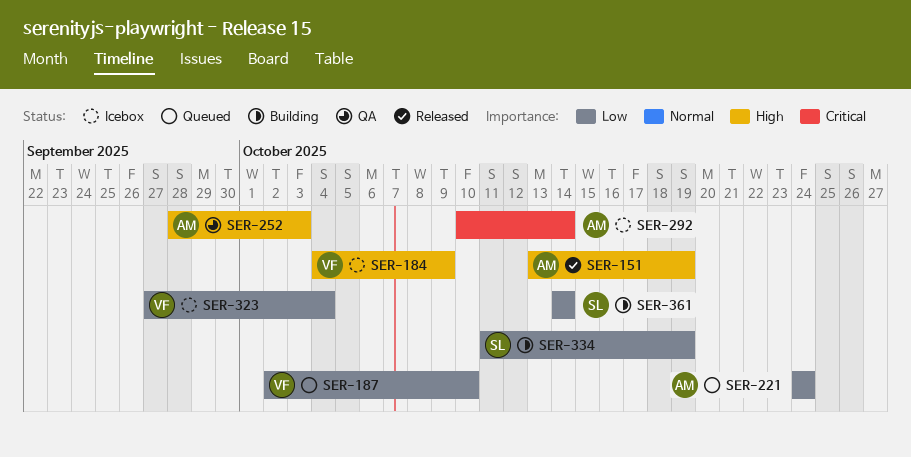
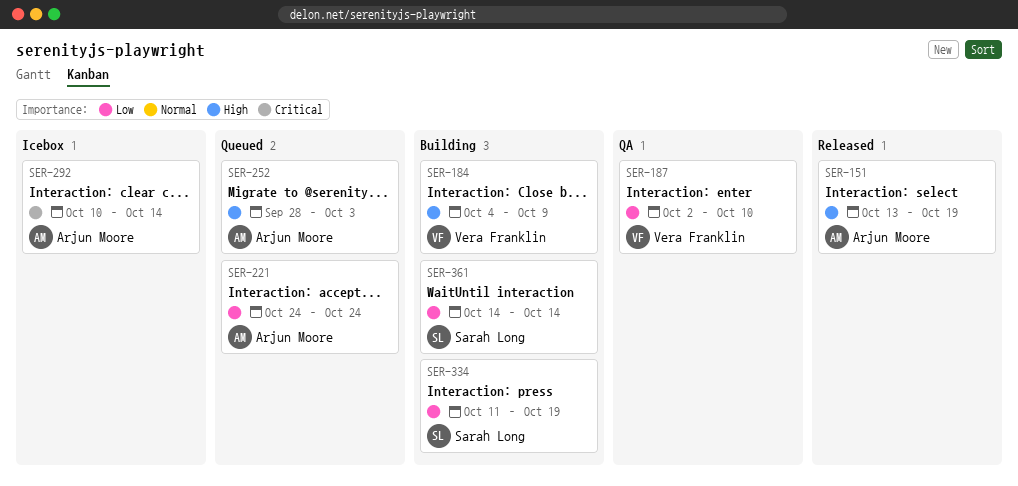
SER-184, status: Icebox -> Building
SER-187, status: Queued -> QA
SER-252, status: QA -> Queued
SER-323: present -> none

